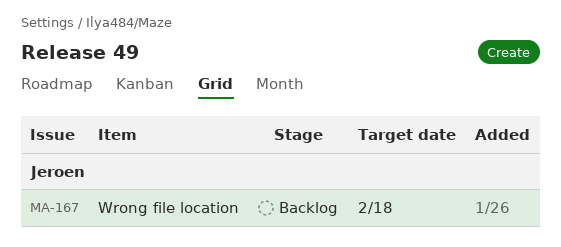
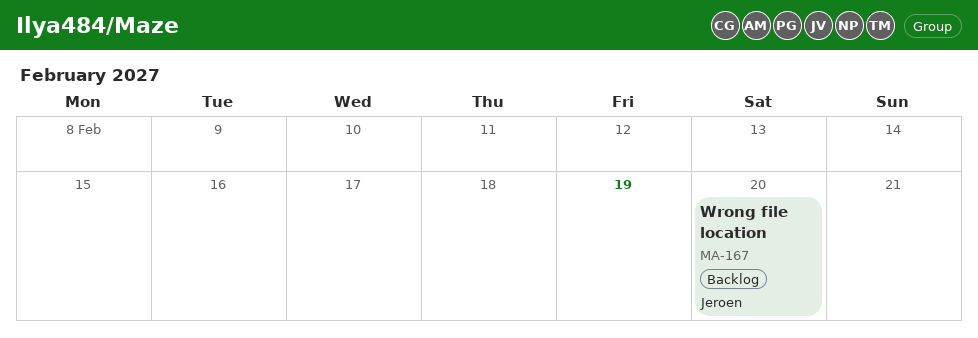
MA-167, due: Feb 18 -> Feb 20

